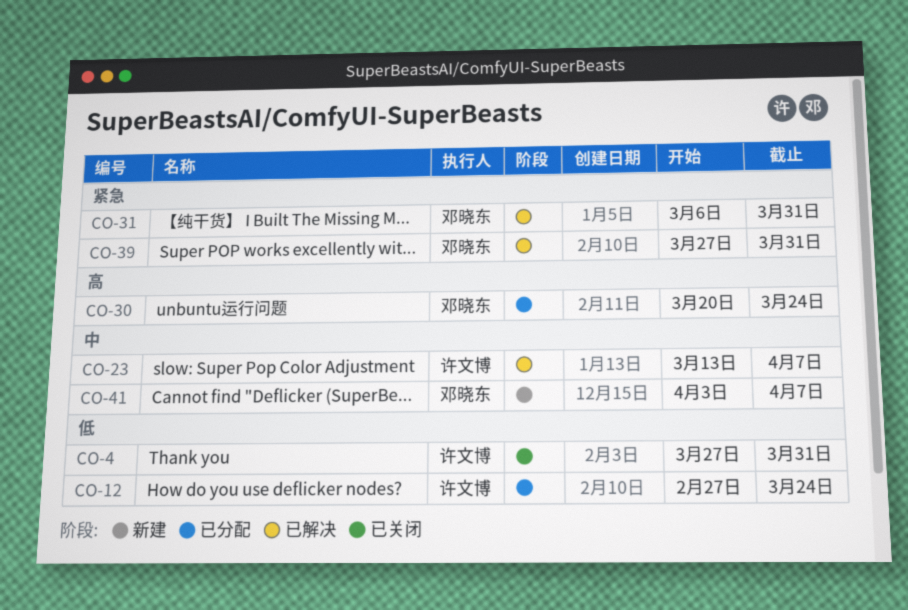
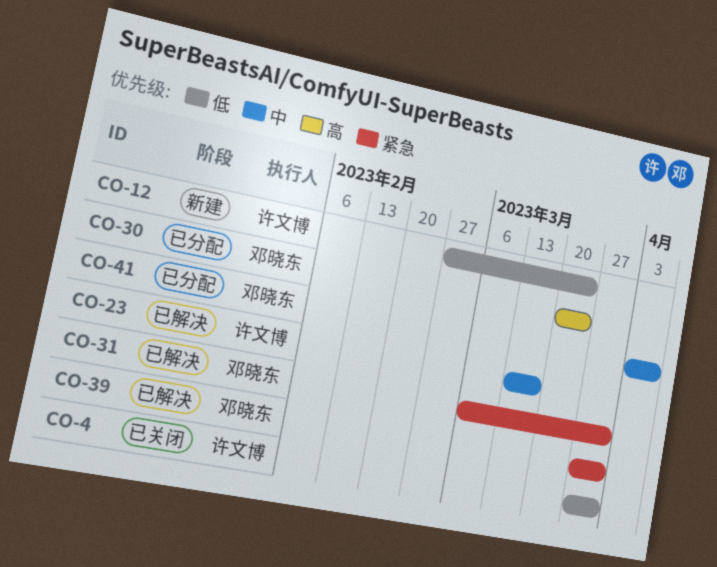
CO-12, status: 已分配 -> 新建
CO-23, due: Apr 7 -> Mar 17
CO-41, status: 新建 -> 已分配

